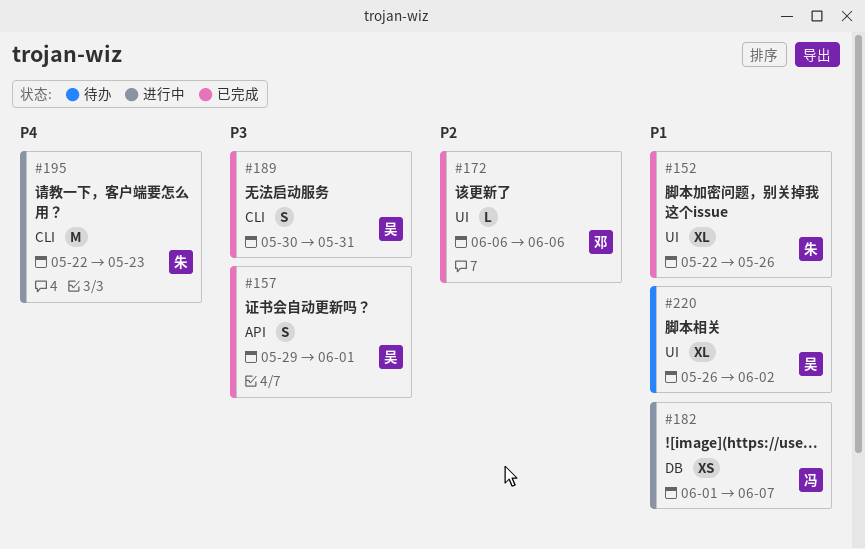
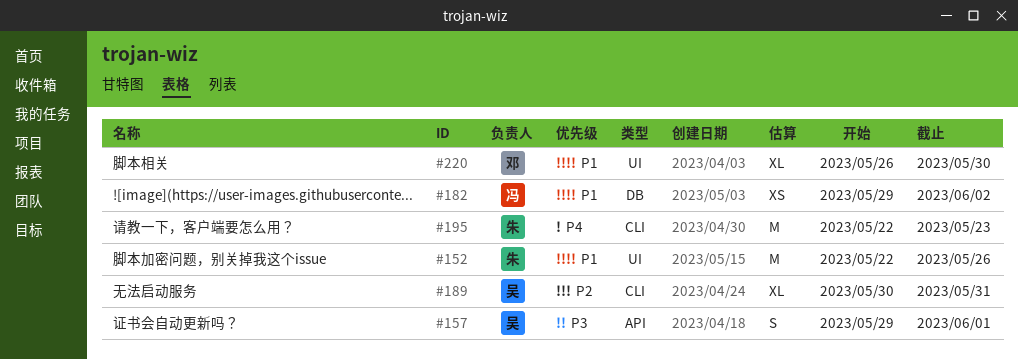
#152, estimate: XL -> M
#172: present -> none
#182, start: Jun 1 -> May 29
#182, due: Jun 7 -> Jun 2
#189, priority: P3 -> P2
#189, estimate: S -> XL
#220, owner: 吴 -> 邓
#220, due: Jun 2 -> May 30

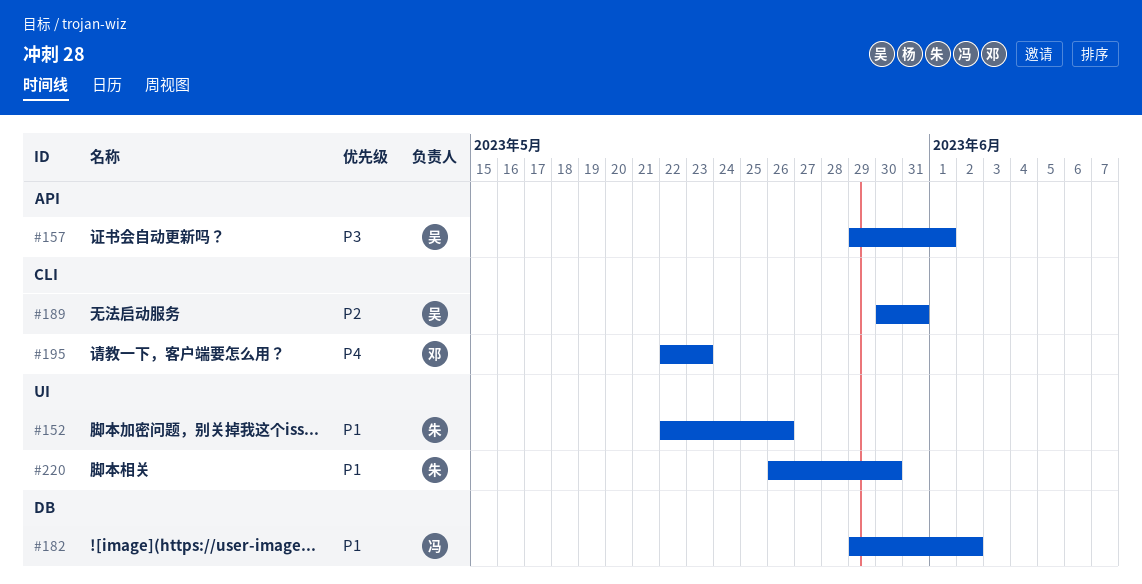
#195, owner: 朱 -> 邓
#220, owner: 邓 -> 朱

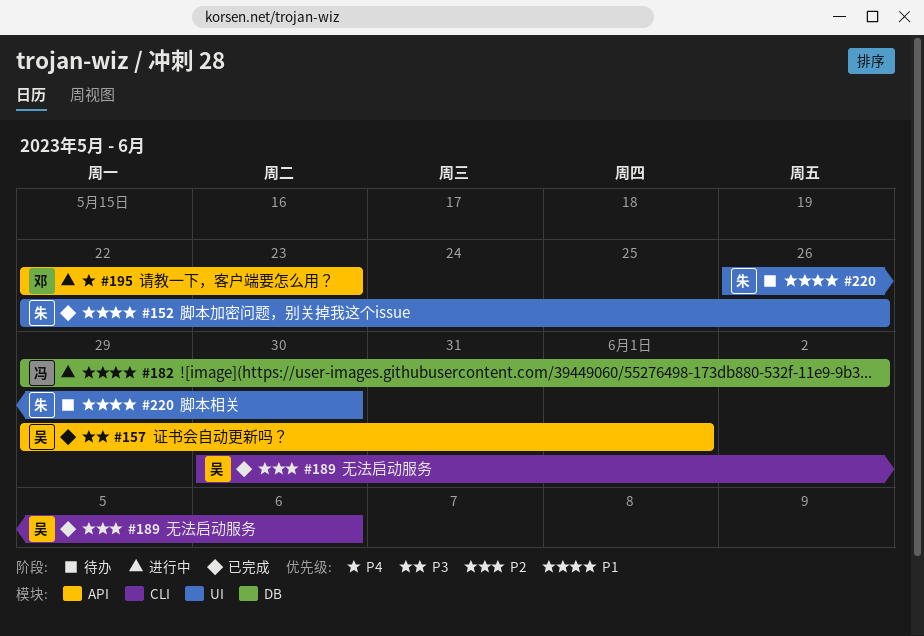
#189, due: May 31 -> Jun 6
#195, label: CLI -> API

